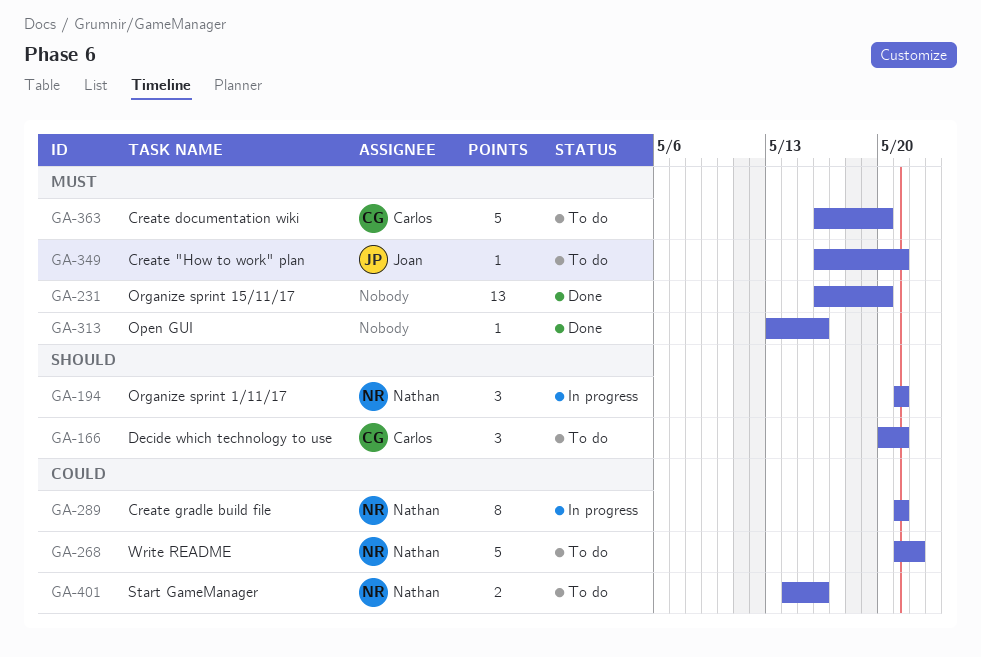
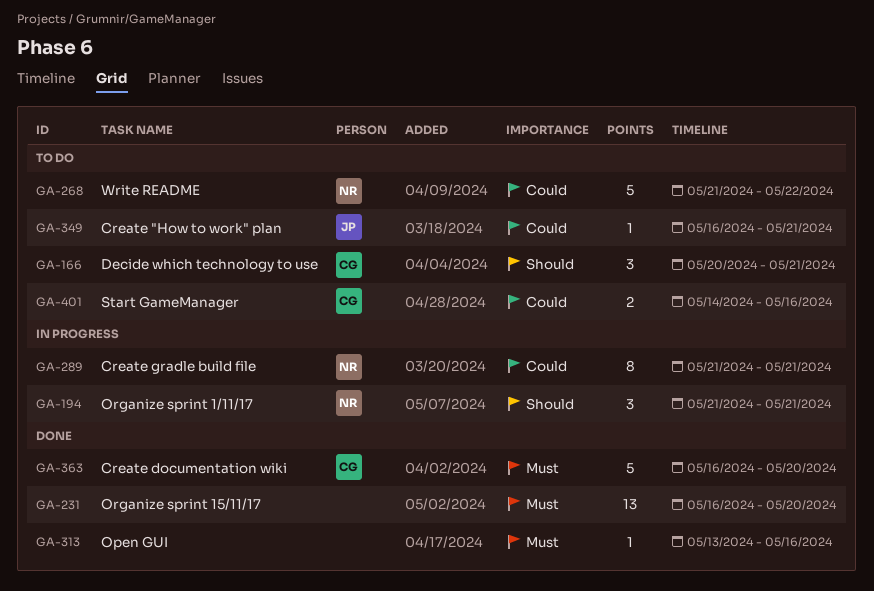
GA-349, priority: Must -> Could
GA-363, status: To do -> Done
GA-401, owner: Nathan -> Carlos

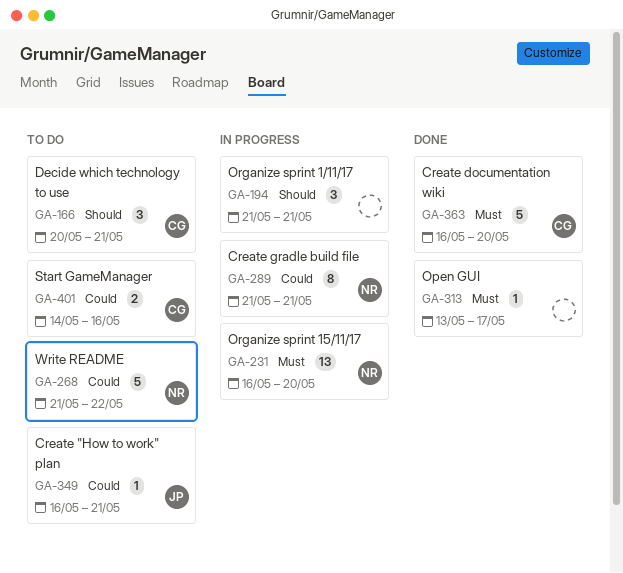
GA-194, owner: NR -> none
GA-231, status: Done -> In progress
GA-231, owner: none -> NR
GA-313, due: May 16 -> May 17

